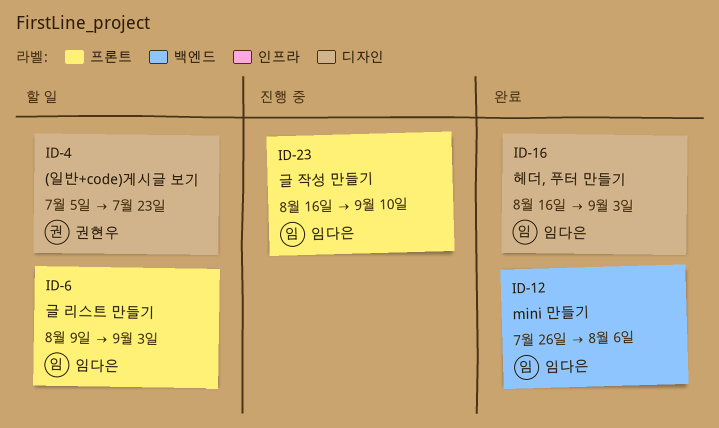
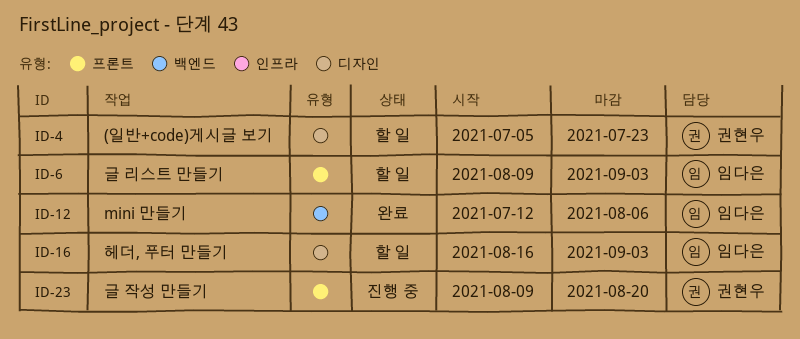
ID-12, start: Jul 26 -> Jul 12
ID-16, status: 완료 -> 할 일
ID-23, owner: 임다은 -> 권현우
ID-23, start: Aug 16 -> Aug 9
ID-23, due: Sep 10 -> Aug 20

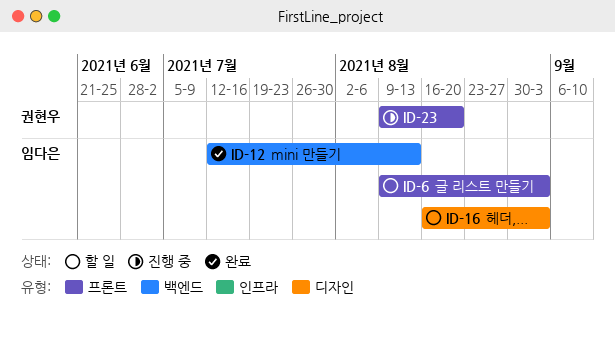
ID-4: present -> none
ID-12, due: Aug 6 -> Aug 13

